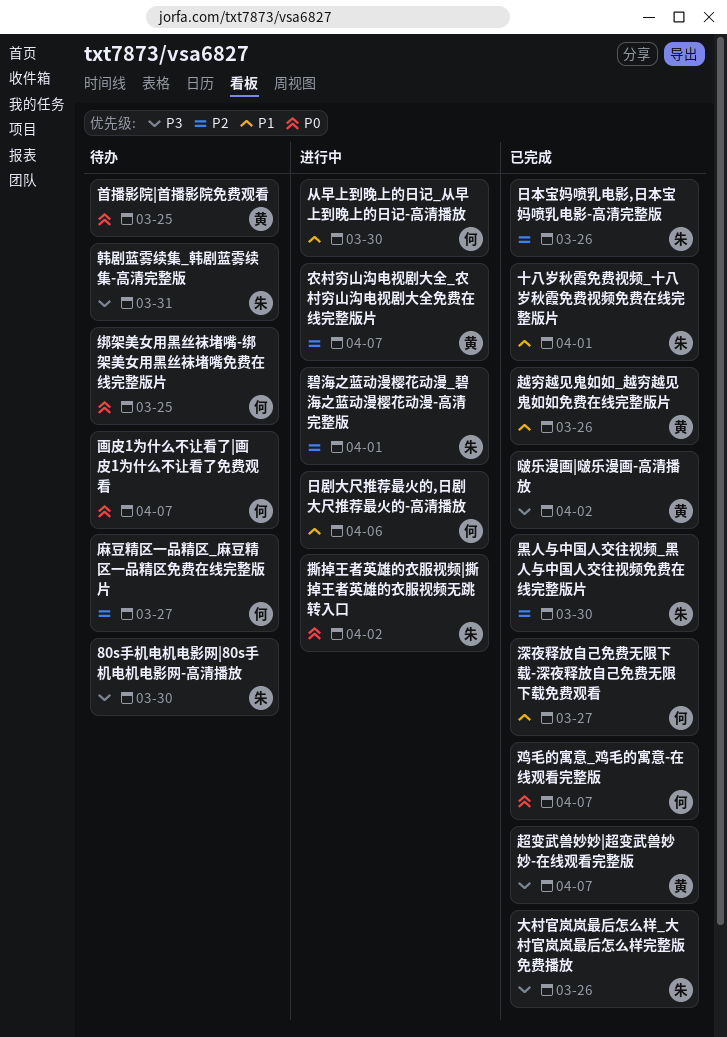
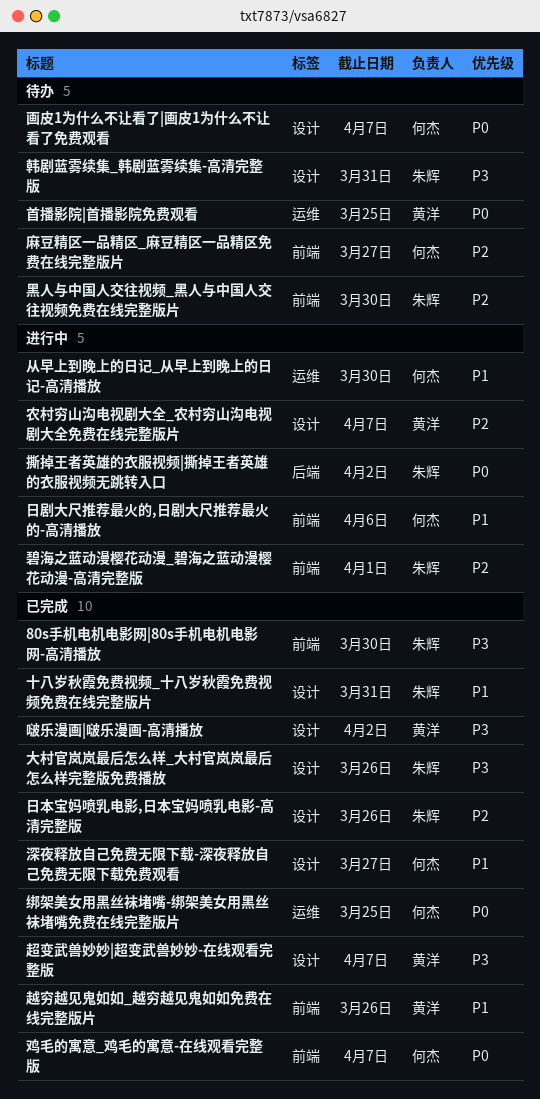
80s手机电机电影网|80s手机电机电影网-高清播放, status: 待办 -> 已完成
十八岁秋霞免费视频_十八岁秋霞免费视频免费在线完整版片, due: Apr 1 -> Mar 31
绑架美女用黑丝袜堵嘴-绑架美女用黑丝袜堵嘴免费在线完整版片, status: 待办 -> 已完成
黑人与中国人交往视频_黑人与中国人交往视频免费在线完整版片, status: 已完成 -> 待办

